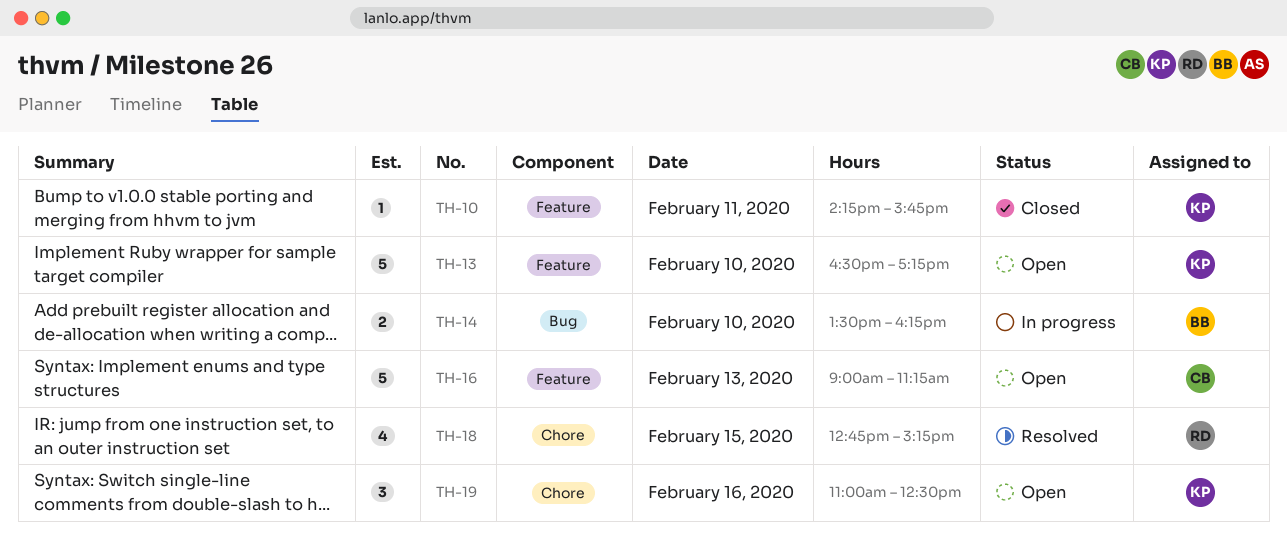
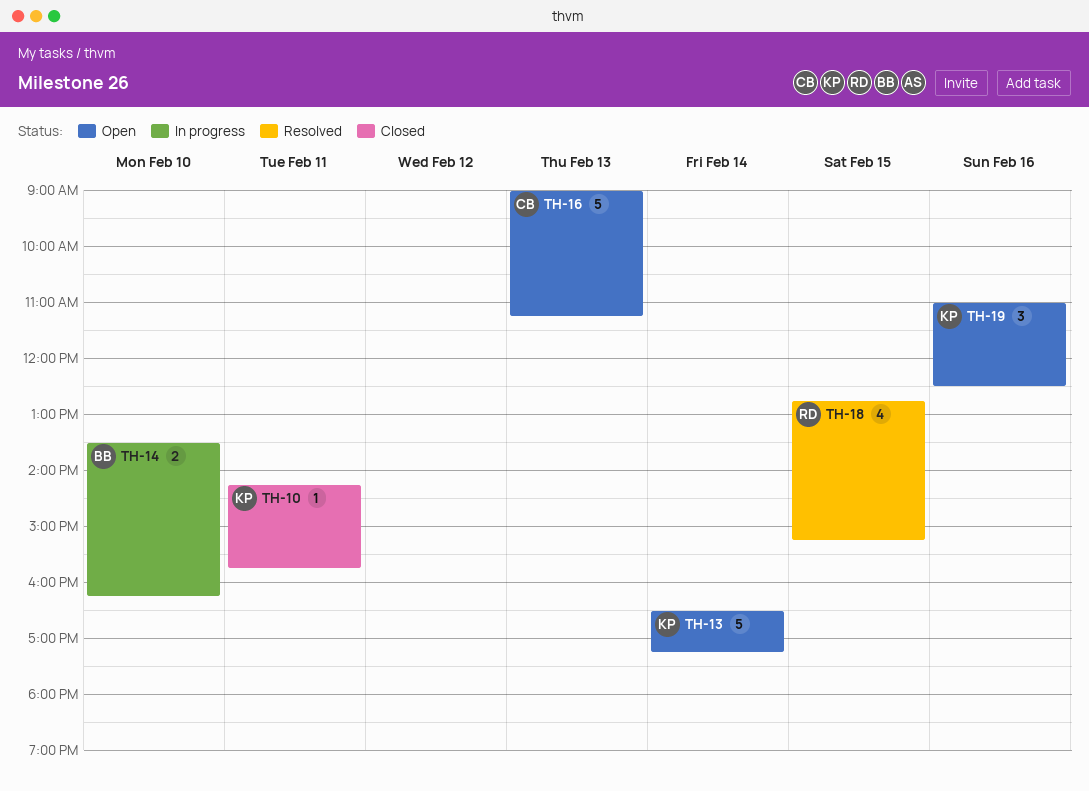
TH-13, day: Feb 10 -> Feb 14

